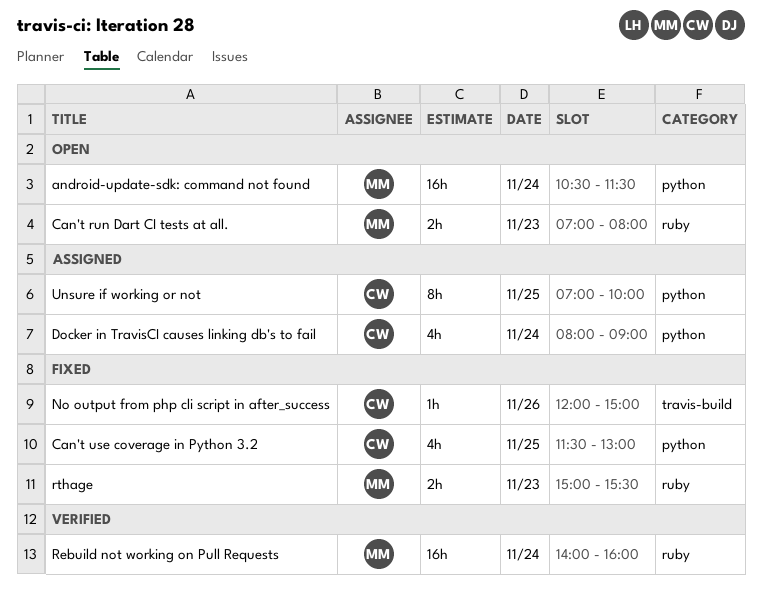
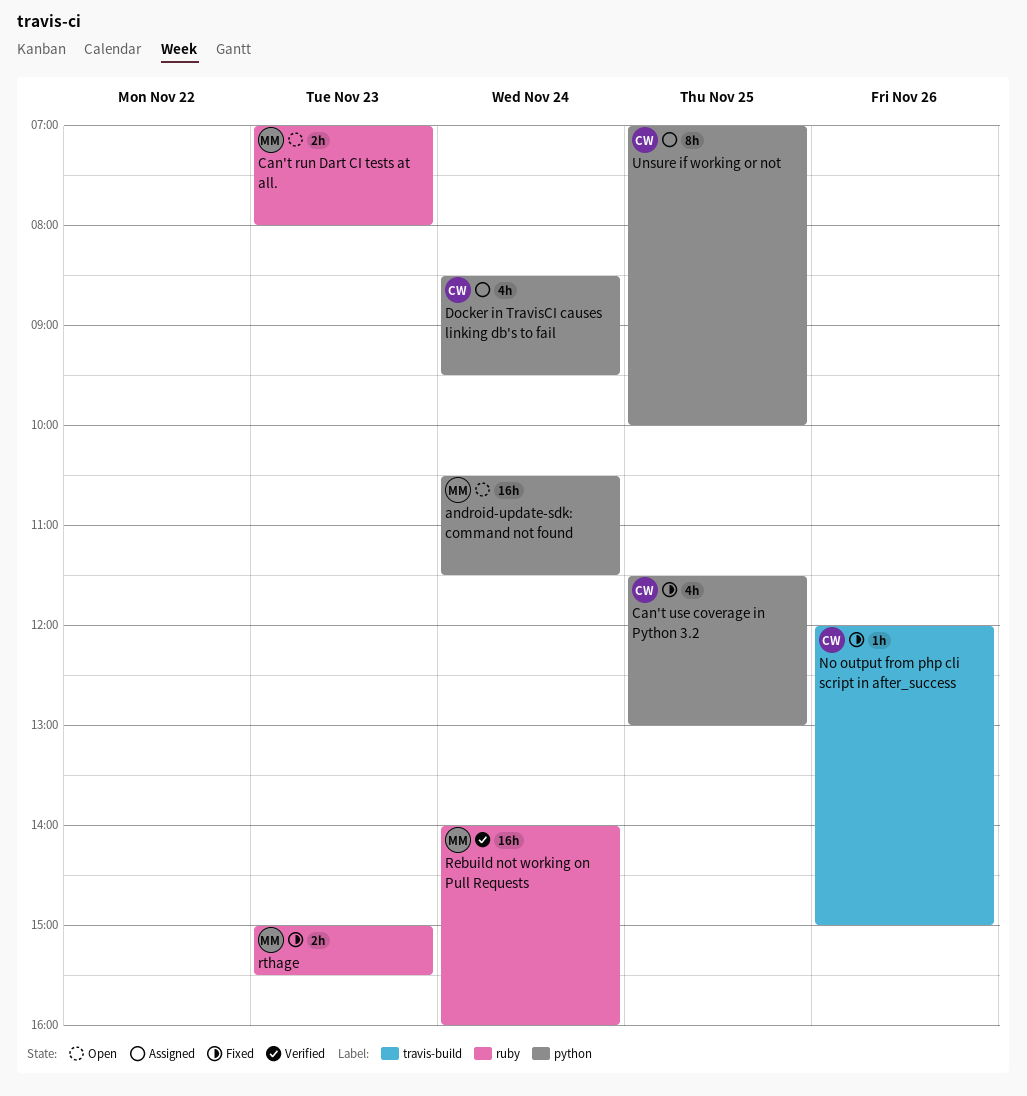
Docker in TravisCI causes linking db's to fail, begins: 08:00 -> 08:30
Docker in TravisCI causes linking db's to fail, ends: 09:00 -> 09:30

